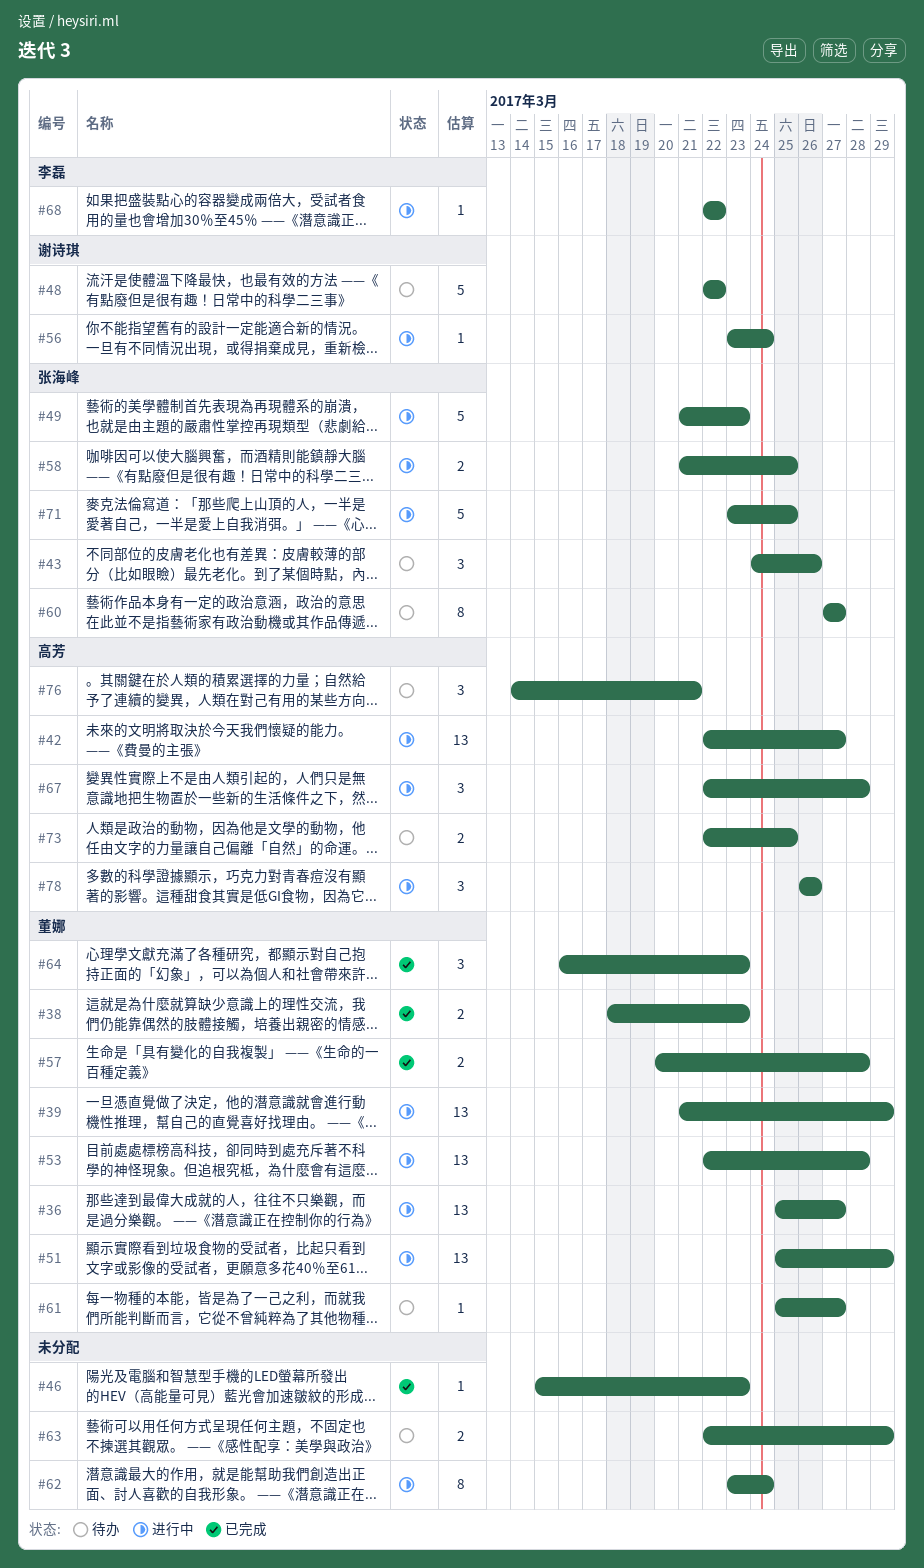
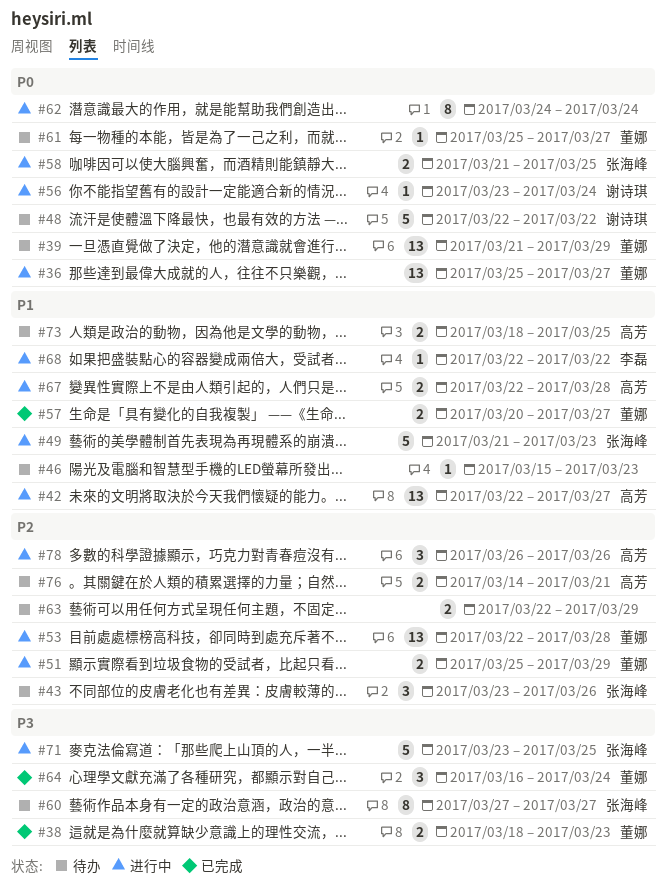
#39, status: 进行中 -> 待办
#43, start: Mar 24 -> Mar 23
#46, status: 已完成 -> 待办
#51, estimate: 13 -> 2
#57, due: Mar 28 -> Mar 27
#62, start: Mar 23 -> Mar 24
#64, due: Mar 23 -> Mar 24
#67, estimate: 3 -> 2
#73, start: Mar 22 -> Mar 18
#76, estimate: 3 -> 2

